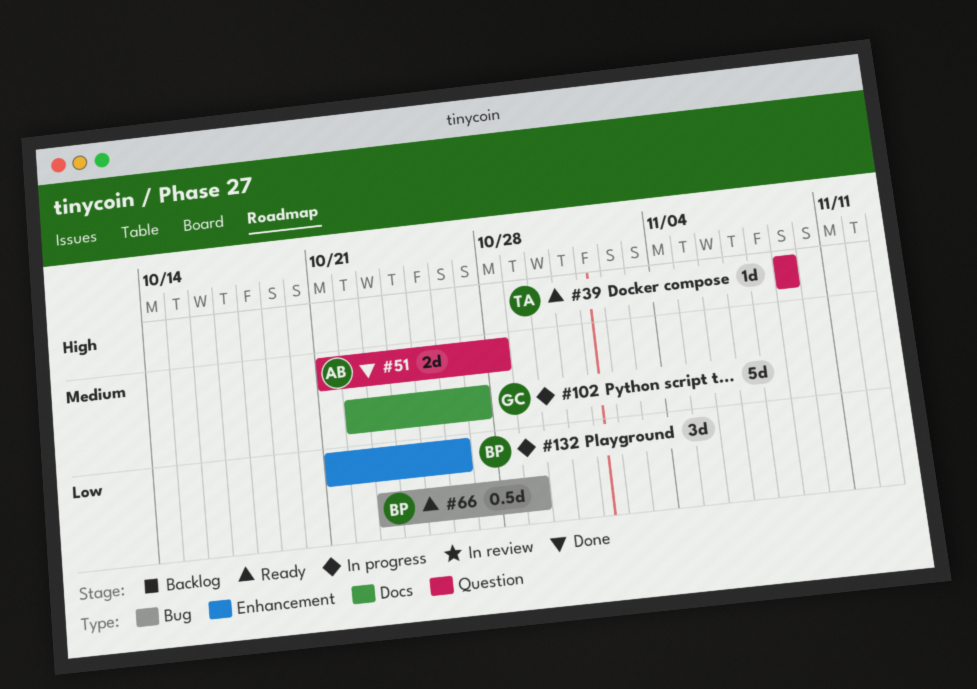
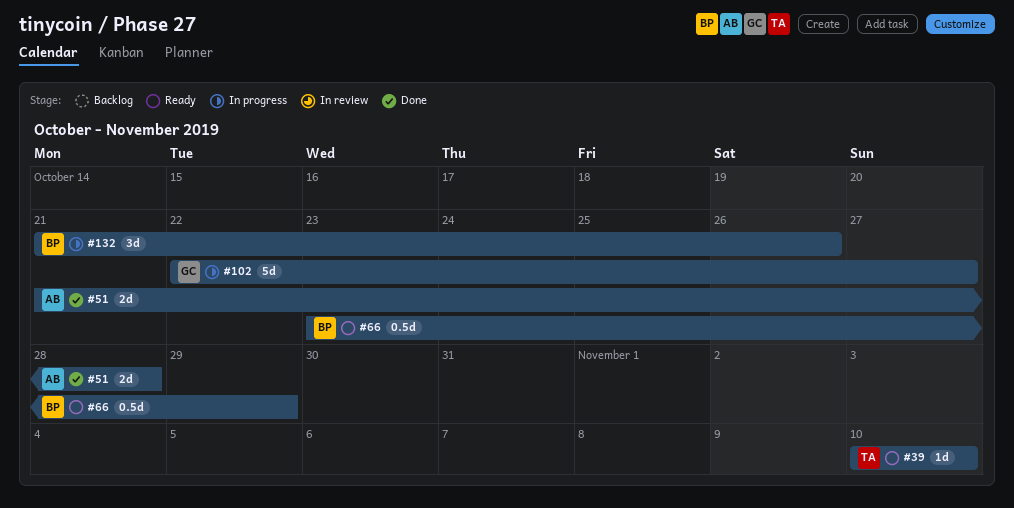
#39, start: Nov 9 -> Nov 10
#39, due: Nov 9 -> Nov 10

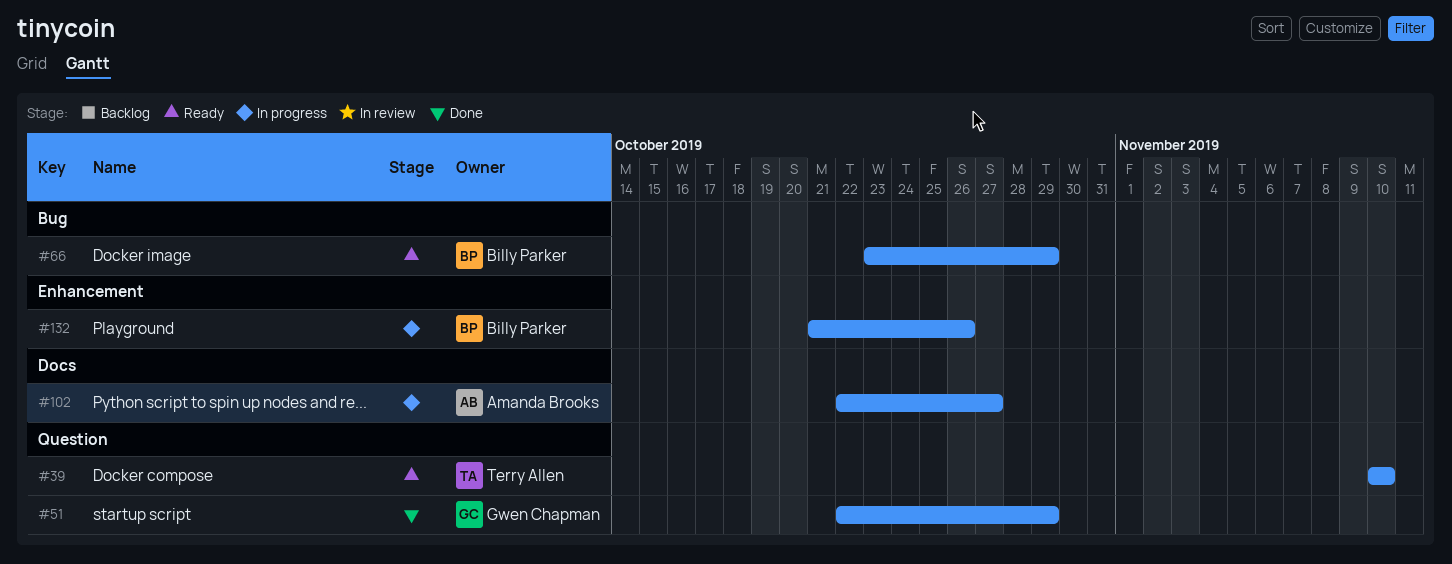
#51, owner: Amanda Brooks -> Gwen Chapman
#51, start: Oct 21 -> Oct 22
#51, due: Oct 28 -> Oct 29
#102, owner: Gwen Chapman -> Amanda Brooks

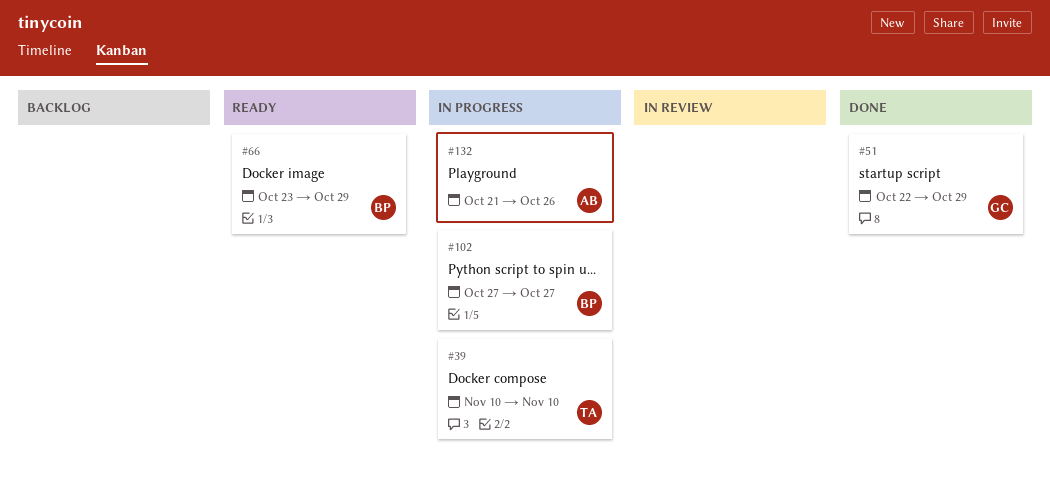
#39, status: Ready -> In progress
#102, owner: Amanda Brooks -> Billy Parker
#102, start: Oct 22 -> Oct 27
#132, owner: Billy Parker -> Amanda Brooks

